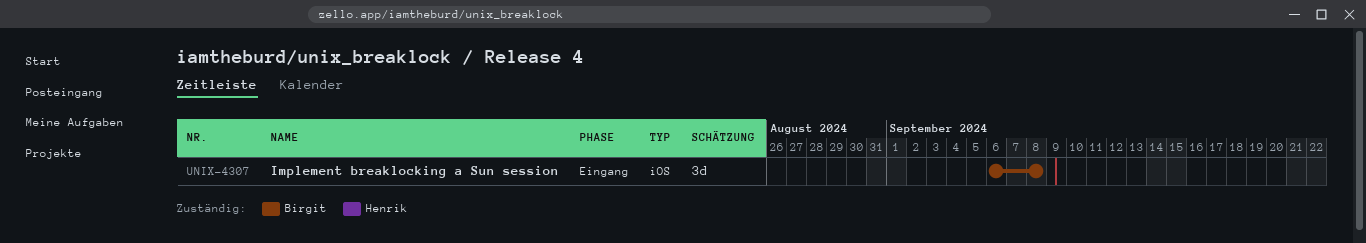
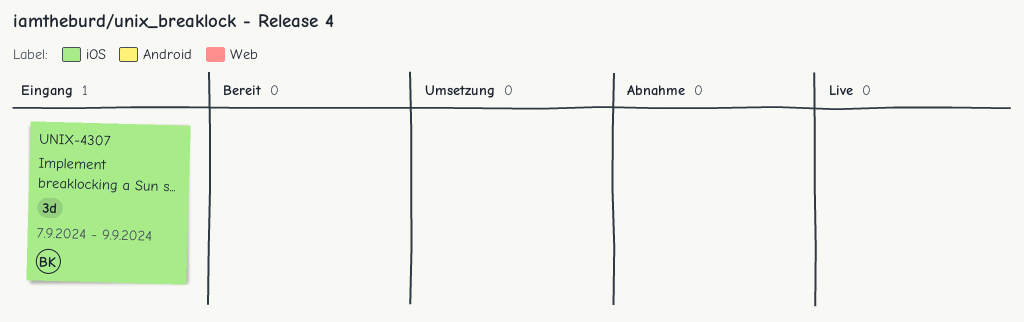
UNIX-4307, start: Sep 6 -> Sep 7
UNIX-4307, due: Sep 8 -> Sep 9

